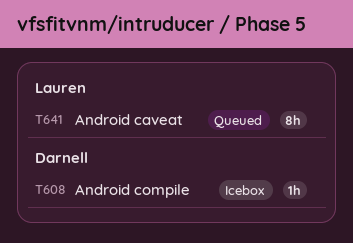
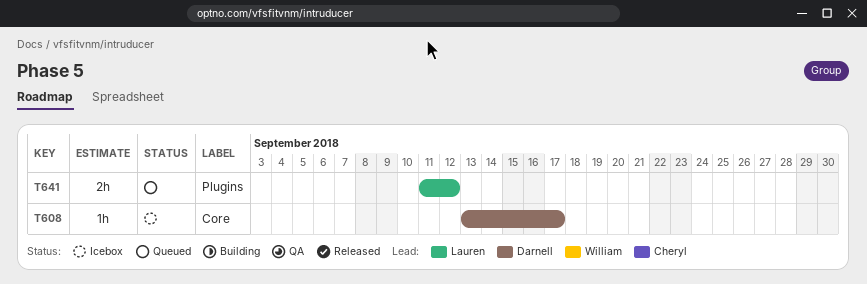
T641, estimate: 8h -> 2h

